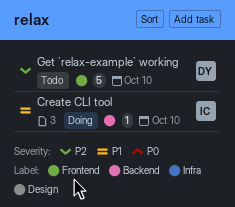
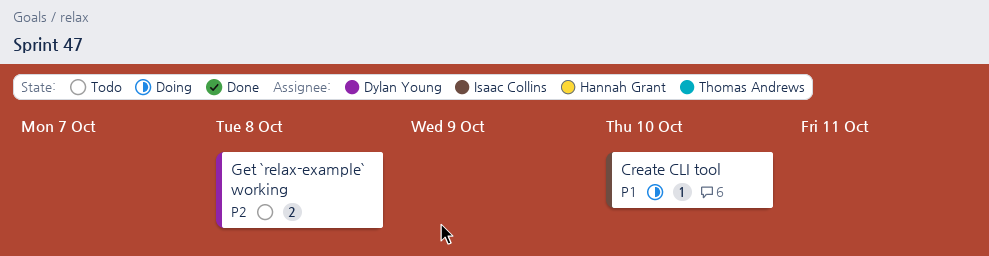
Get `relax-example` working, estimate: 5 -> 2
Get `relax-example` working, due: Oct 10 -> Oct 8

